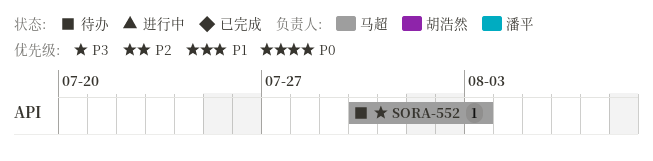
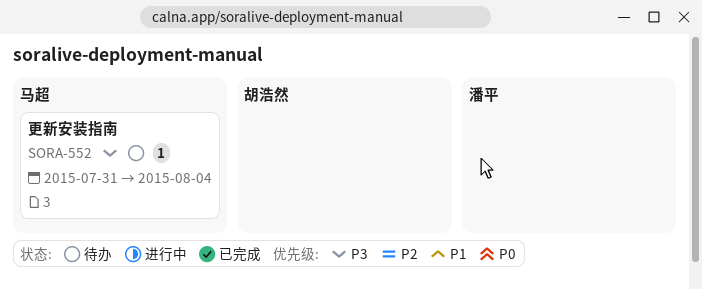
SORA-552, start: Jul 30 -> Jul 31
SORA-552, due: Aug 3 -> Aug 4

